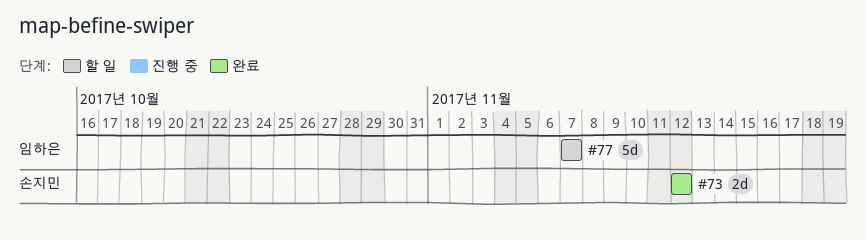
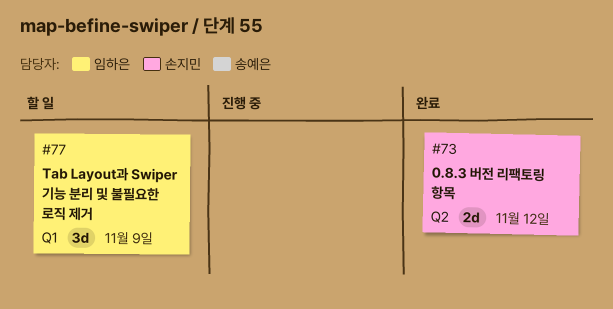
#77, estimate: 5d -> 3d
#77, due: Nov 7 -> Nov 9

